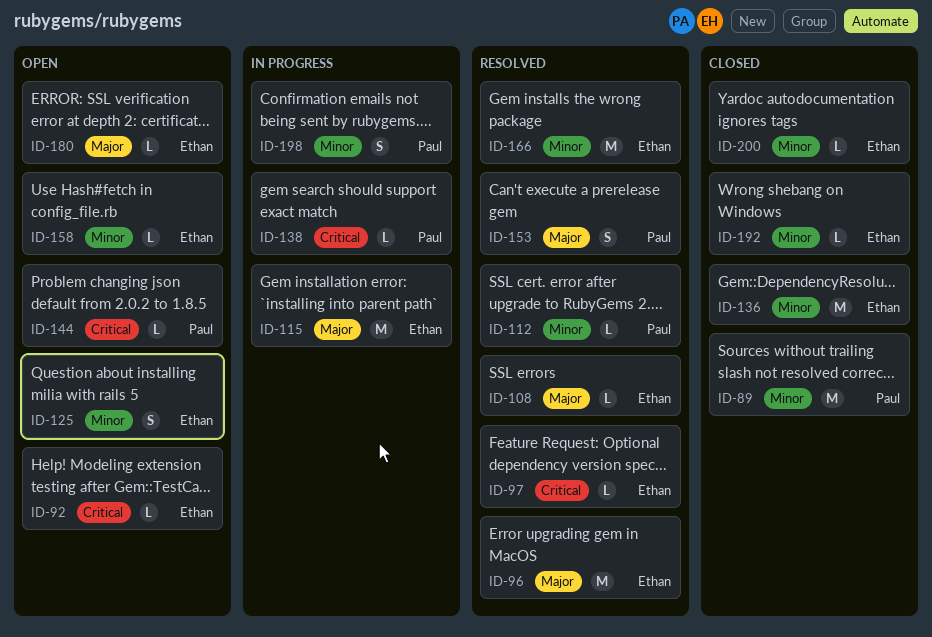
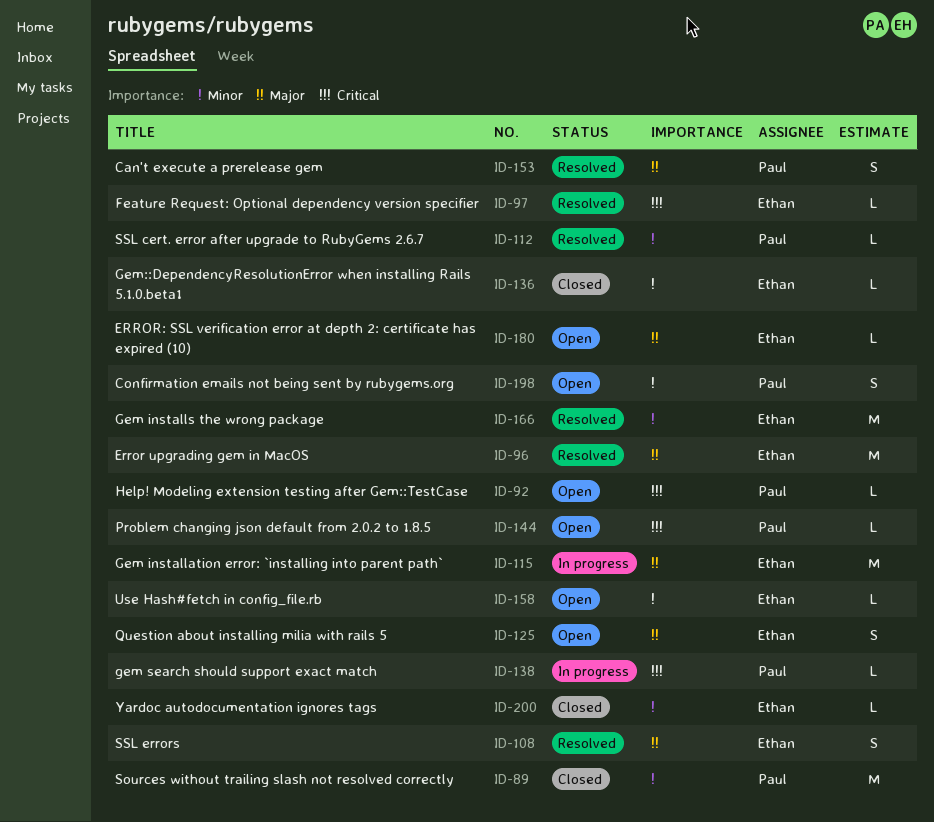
ID-92, owner: Ethan -> Paul
ID-108, estimate: L -> S
ID-125, priority: Minor -> Major
ID-136, estimate: M -> L
ID-192: present -> none
ID-198, status: In progress -> Open

